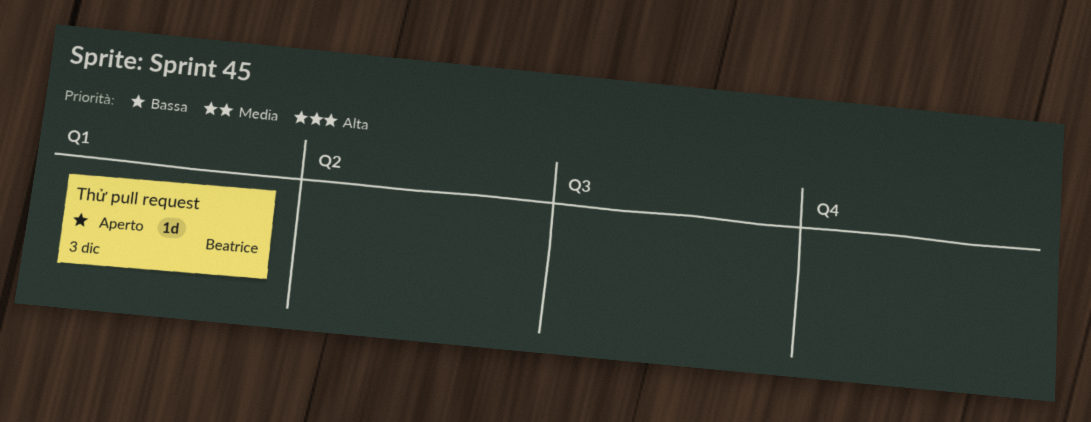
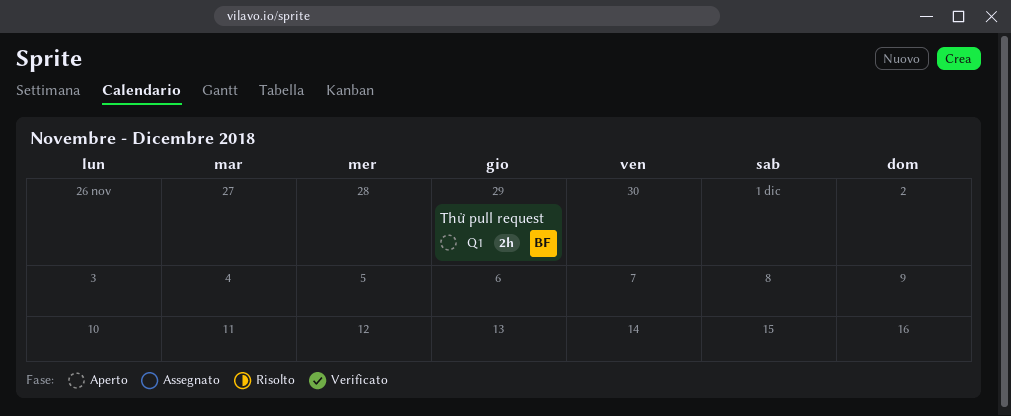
Thử pull request, estimate: 1d -> 2h
Thử pull request, due: Dec 3 -> Nov 29

